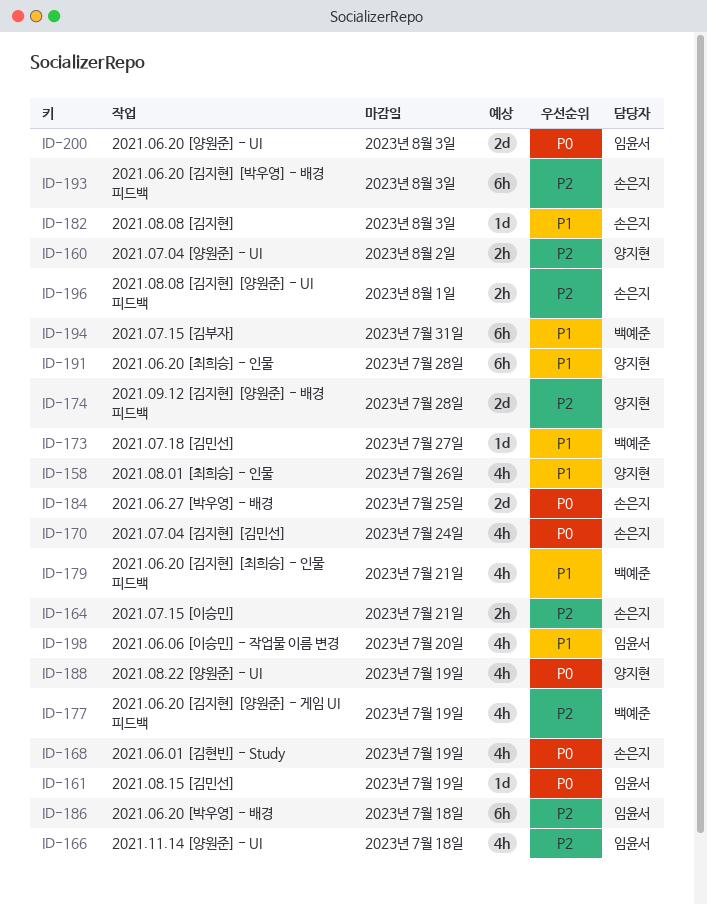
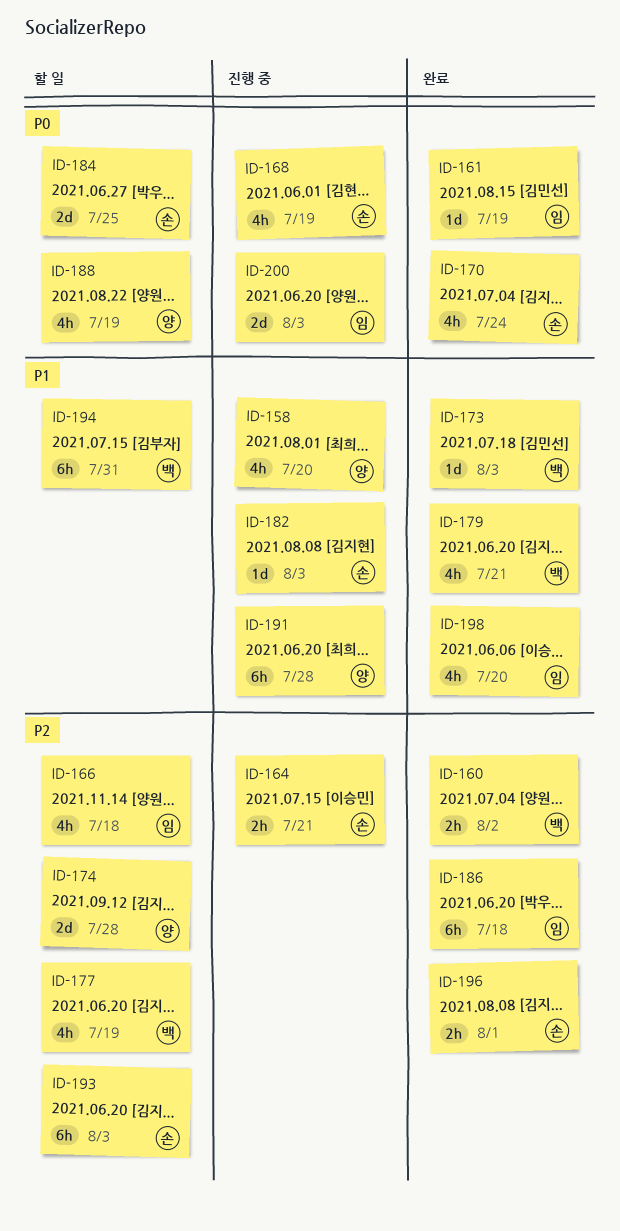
ID-158, due: Jul 26 -> Jul 20
ID-160, owner: 양지현 -> 백예준
ID-173, due: Jul 27 -> Aug 3

